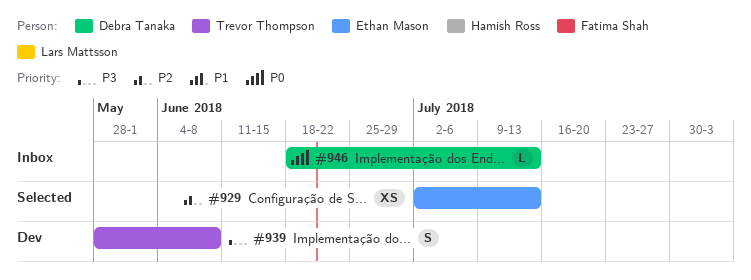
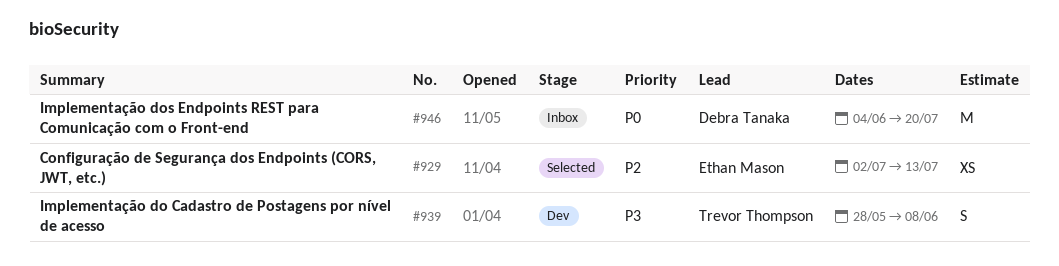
#946, estimate: L -> M
#946, start: Jun 18 -> Jun 4
#946, due: Jul 13 -> Jul 20

